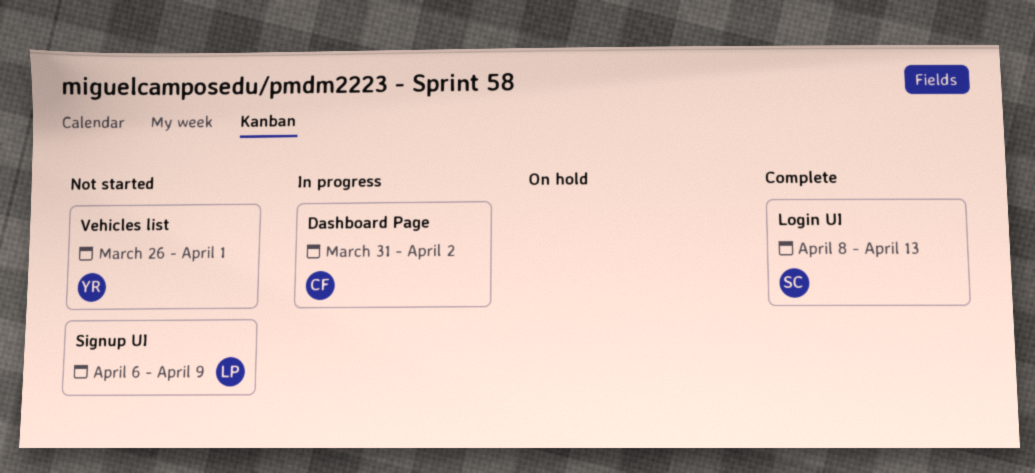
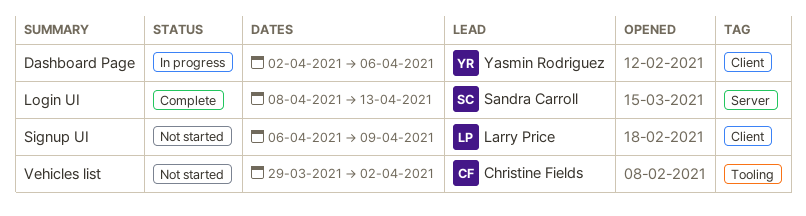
Dashboard Page, owner: Christine Fields -> Yasmin Rodriguez
Dashboard Page, start: Mar 31 -> Apr 2
Dashboard Page, due: Apr 2 -> Apr 6
Vehicles list, owner: Yasmin Rodriguez -> Christine Fields
Vehicles list, start: Mar 26 -> Mar 29
Vehicles list, due: Apr 1 -> Apr 2

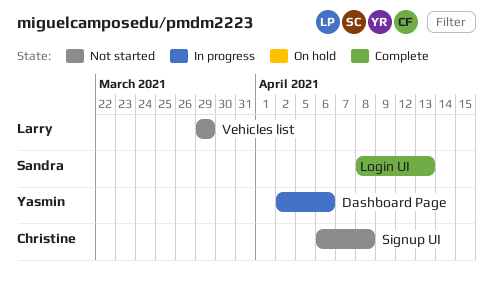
Signup UI, owner: Larry Price -> Christine Fields
Signup UI, due: Apr 9 -> Apr 8
Vehicles list, owner: Christine Fields -> Larry Price
Vehicles list, due: Apr 2 -> Mar 29

